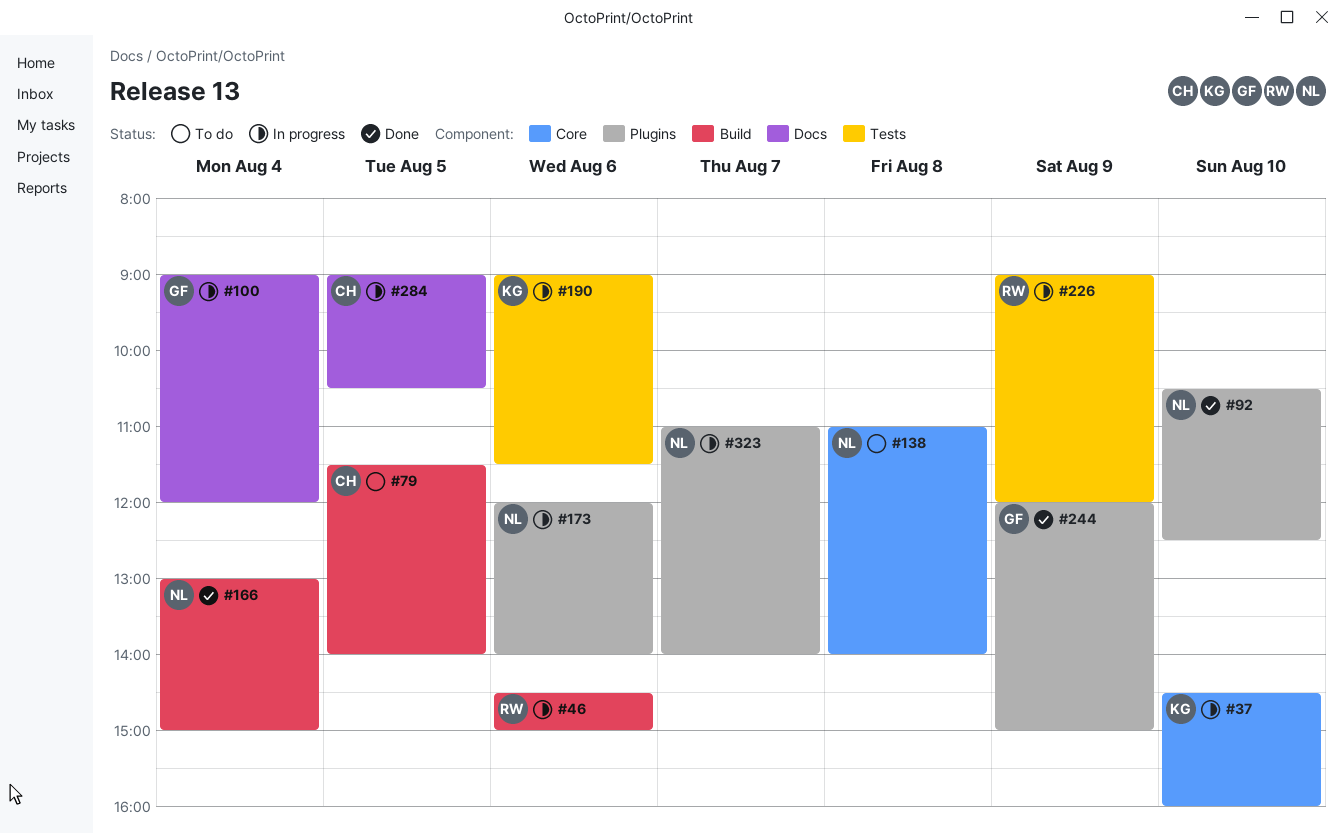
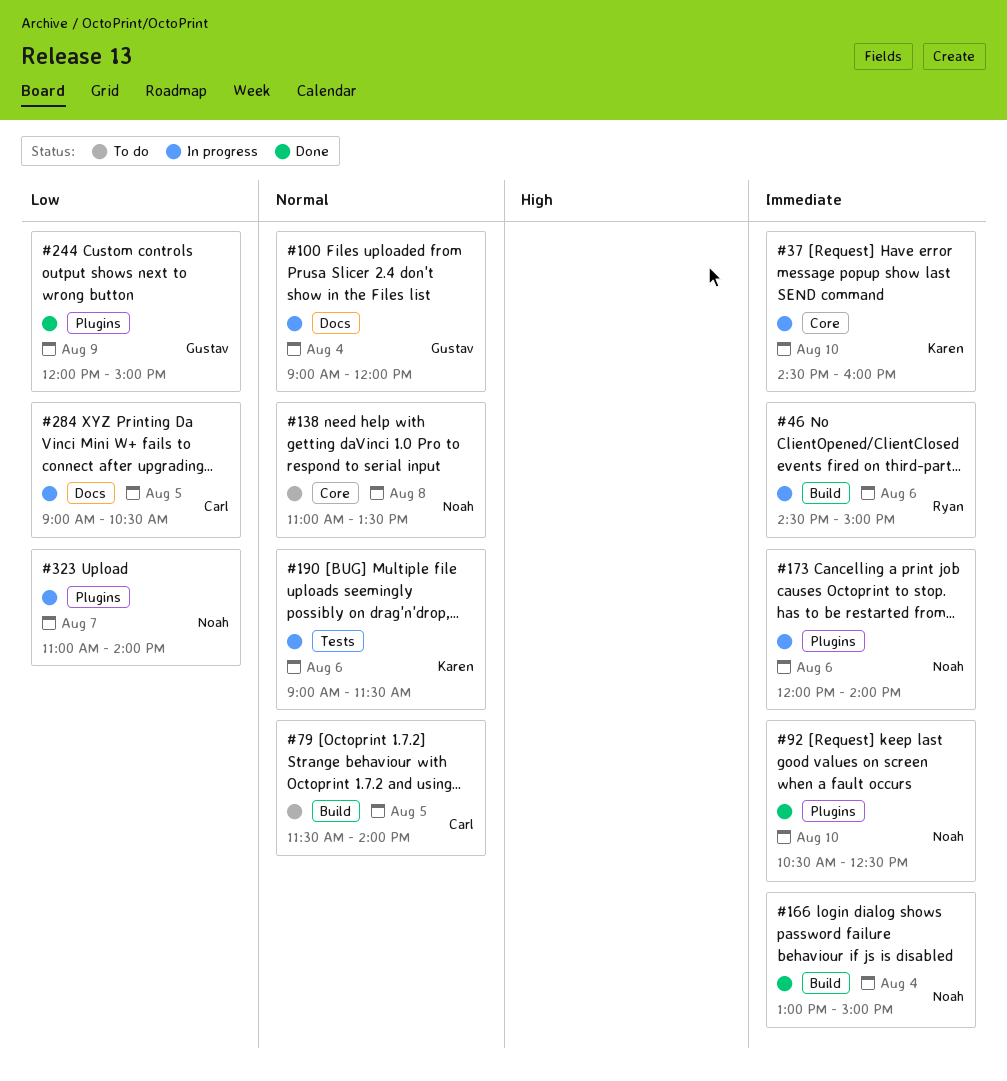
#138, ends: 14:00 -> 13:30
#226: present -> none

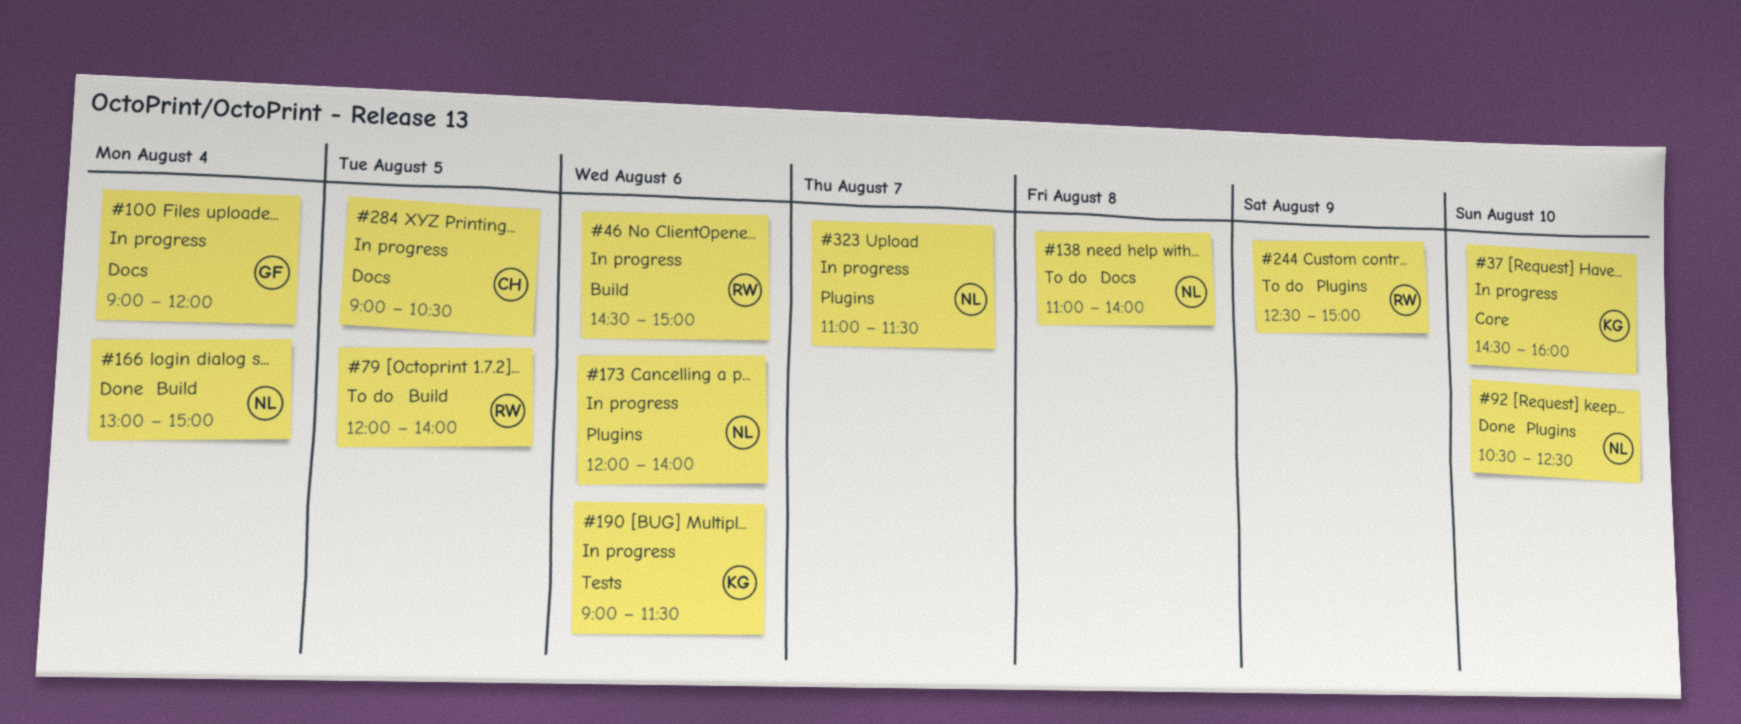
#79, owner: Carl -> Ryan
#79, begins: 11:30 -> 12:00
#138, label: Core -> Docs
#138, ends: 13:30 -> 14:00
#244, status: Done -> To do
#244, owner: Gustav -> Ryan
#244, begins: 12:00 -> 12:30
#323, ends: 14:00 -> 11:30

